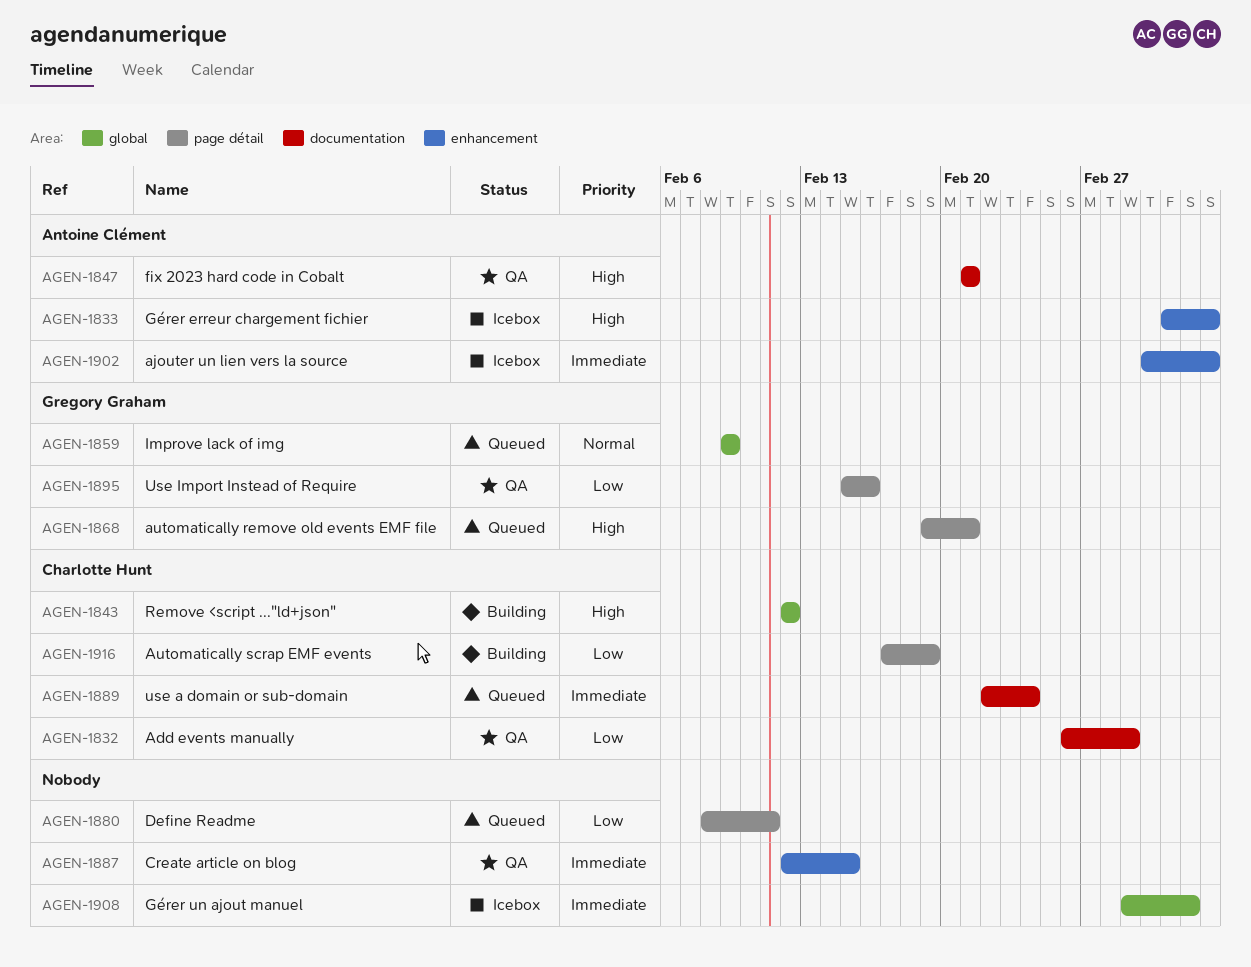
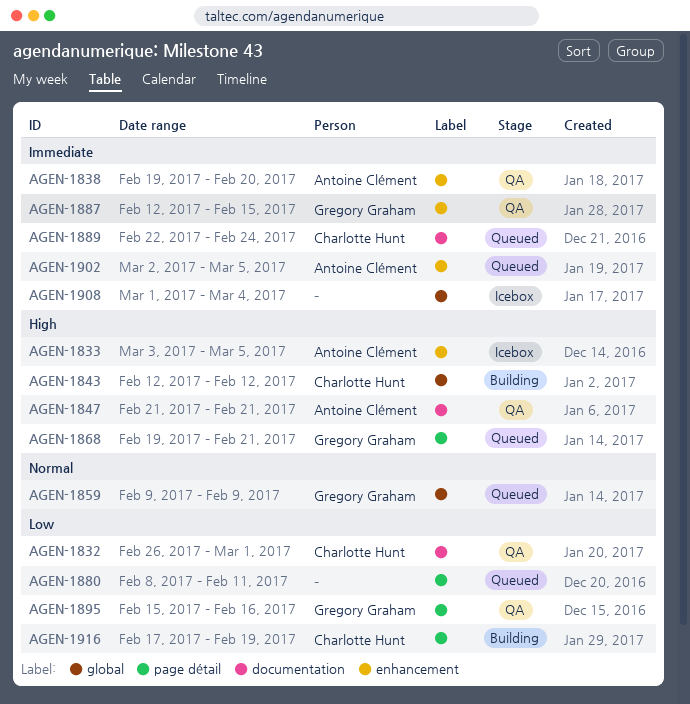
AGEN-1838: none -> present
AGEN-1887, owner: none -> Gregory Graham
AGEN-1902, status: Icebox -> Queued

